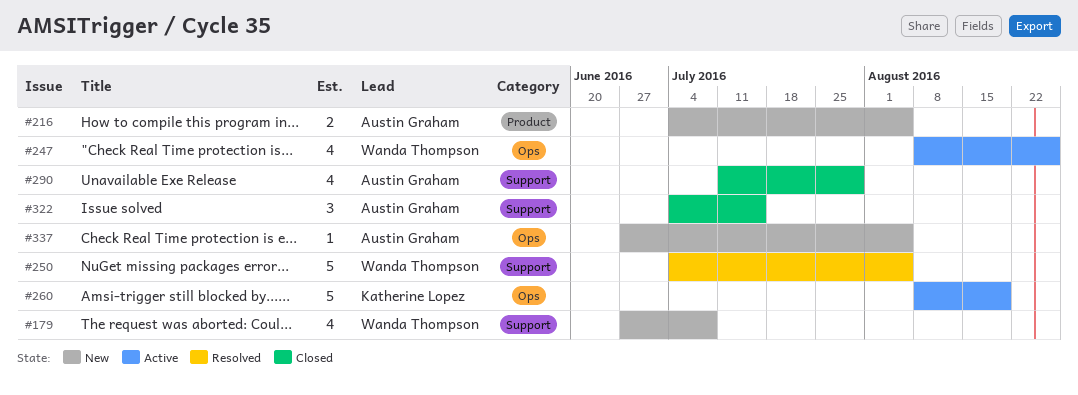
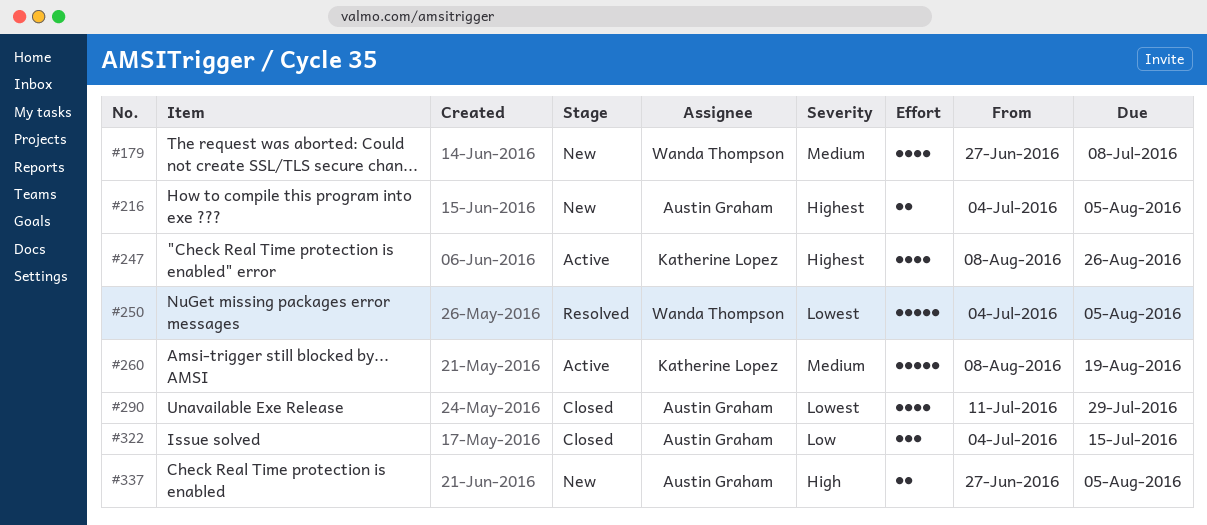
#247, owner: Wanda Thompson -> Katherine Lopez
#337, estimate: 1 -> 2

